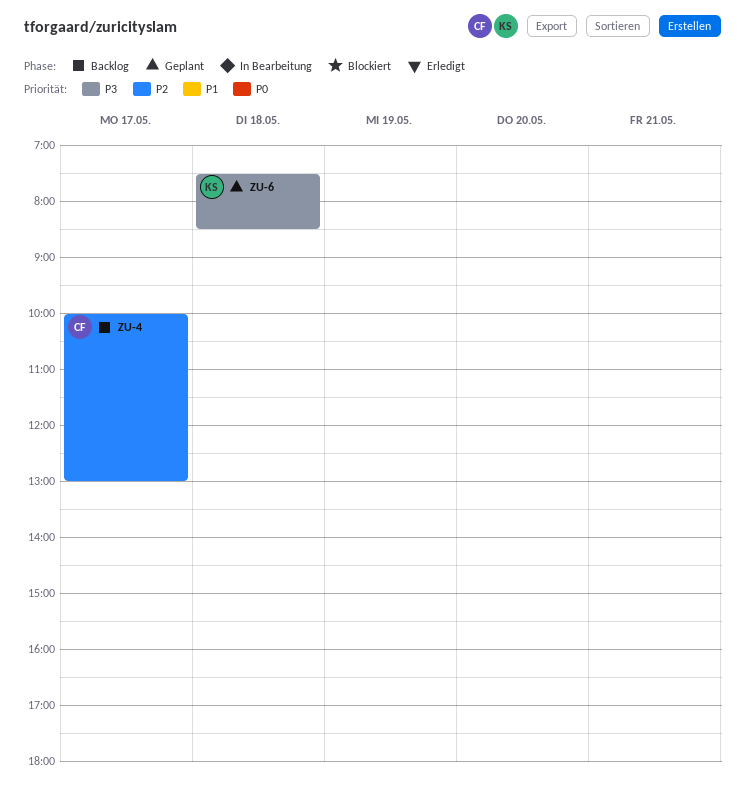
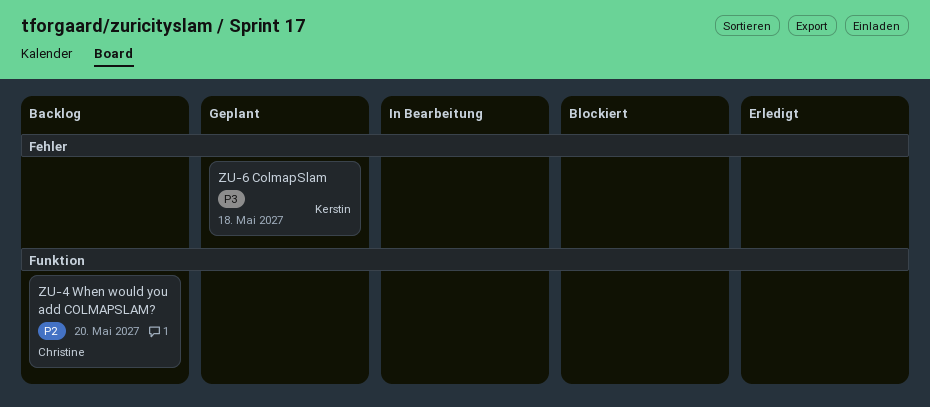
ZU-4, day: May 17 -> May 20

